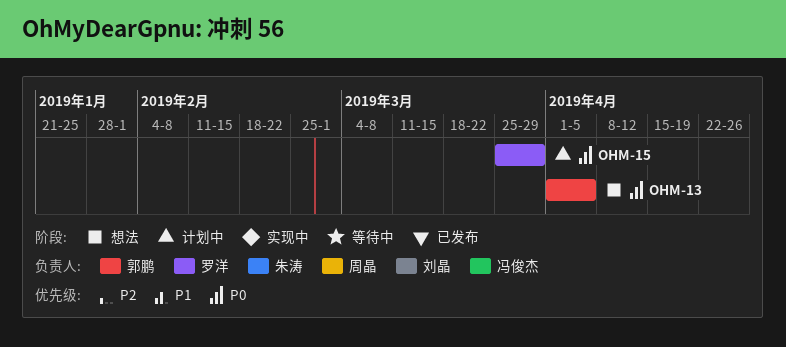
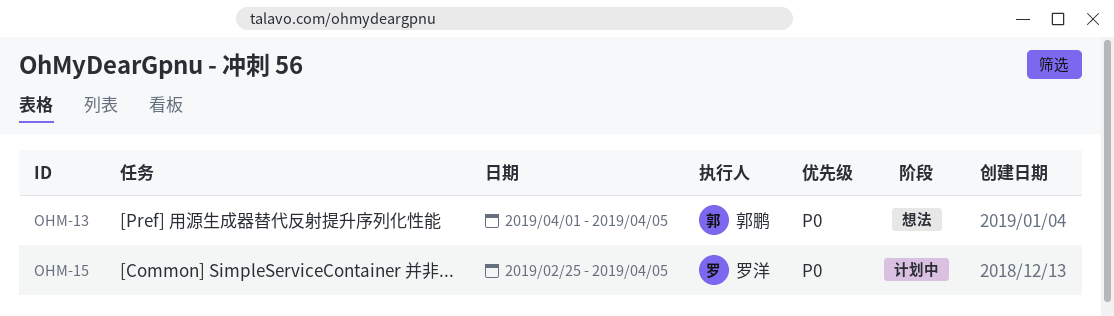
OHM-15, start: Mar 25 -> Feb 25
OHM-15, due: Mar 29 -> Apr 5

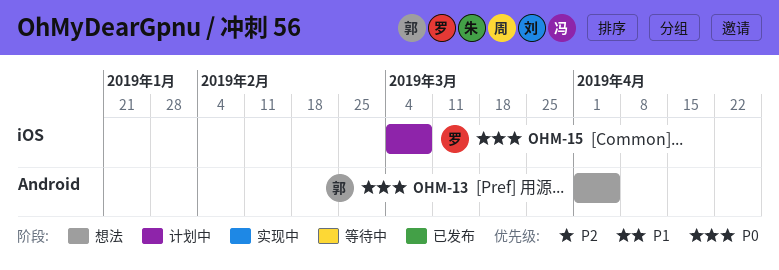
OHM-15, start: Feb 25 -> Mar 4
OHM-15, due: Apr 5 -> Mar 8

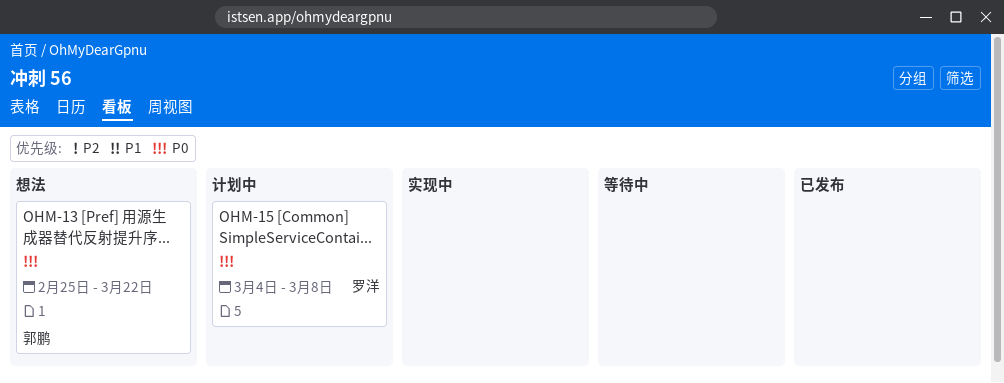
OHM-13, start: Apr 1 -> Feb 25
OHM-13, due: Apr 5 -> Mar 22

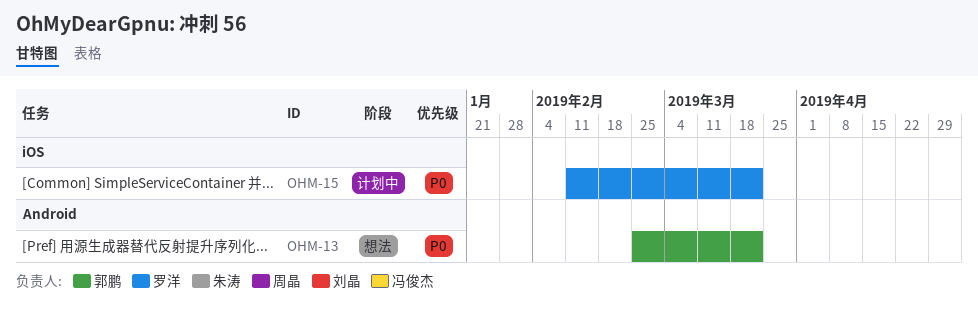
OHM-15, start: Mar 4 -> Feb 11
OHM-15, due: Mar 8 -> Mar 22

